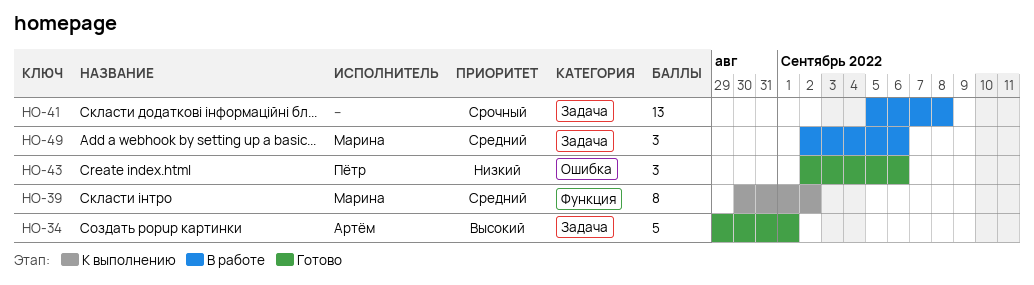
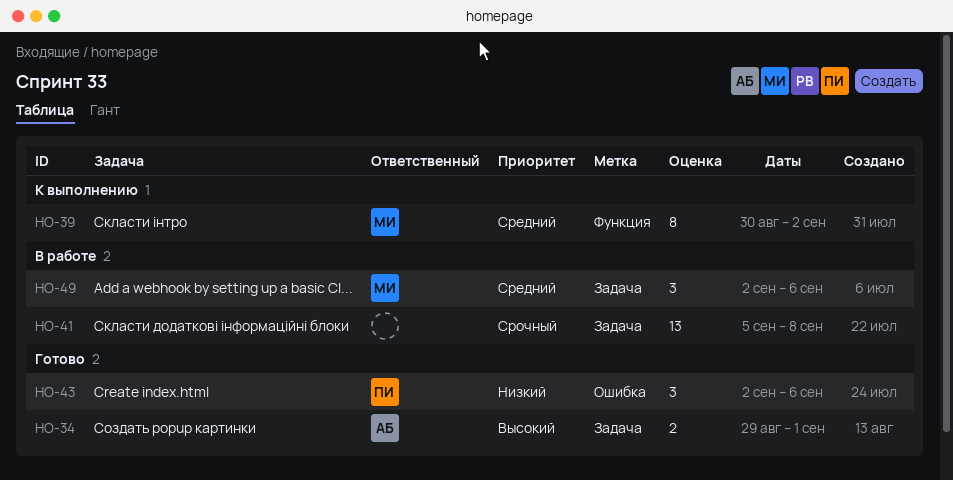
HO-34, estimate: 5 -> 2

